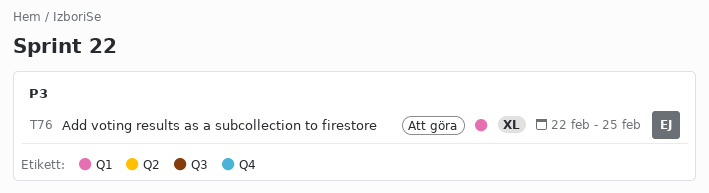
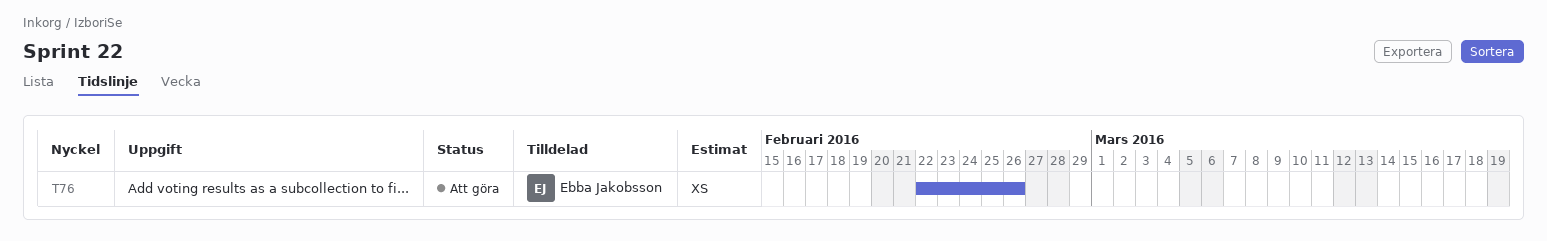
T76, estimate: XL -> XS
T76, due: Feb 25 -> Feb 26

